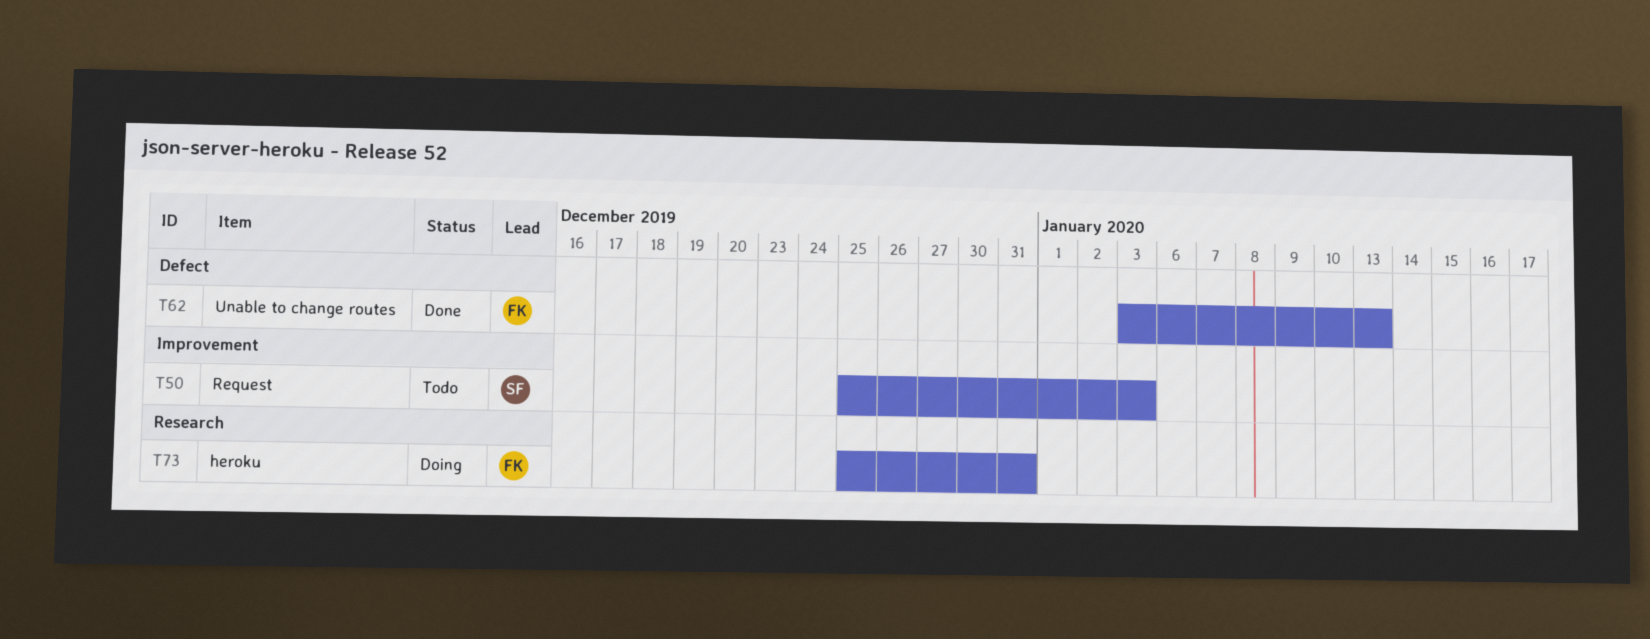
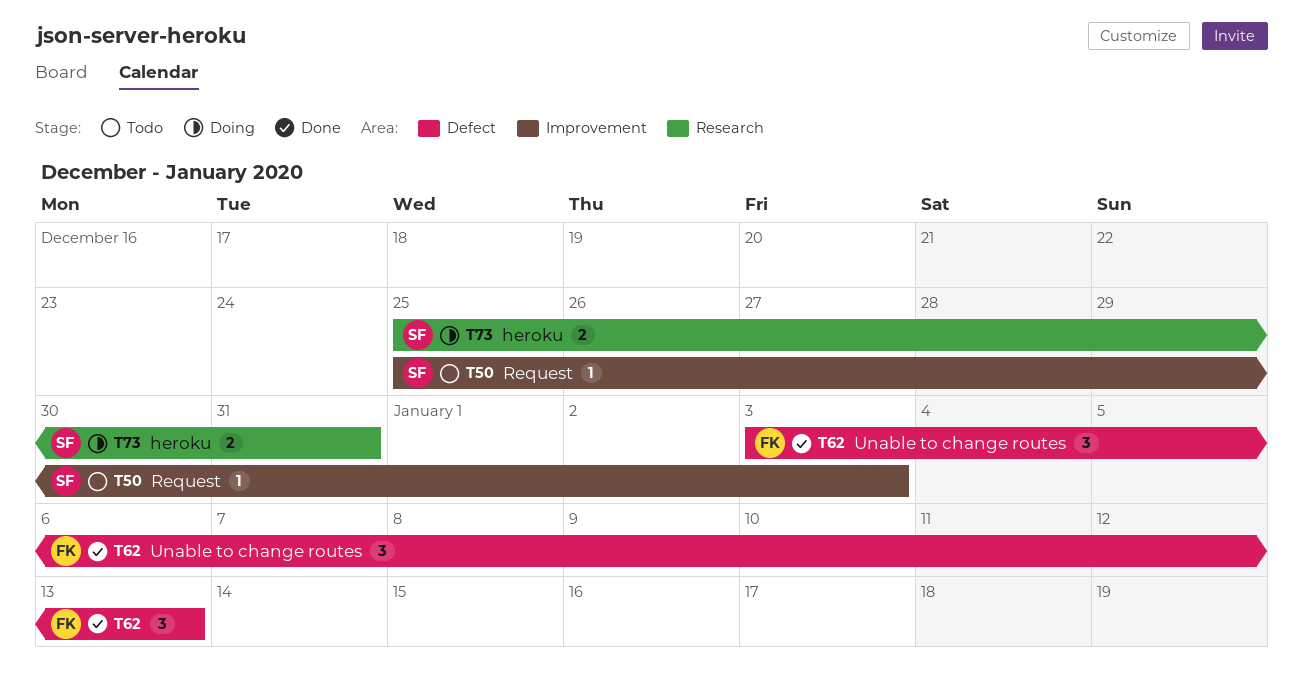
T73, owner: FK -> SF

